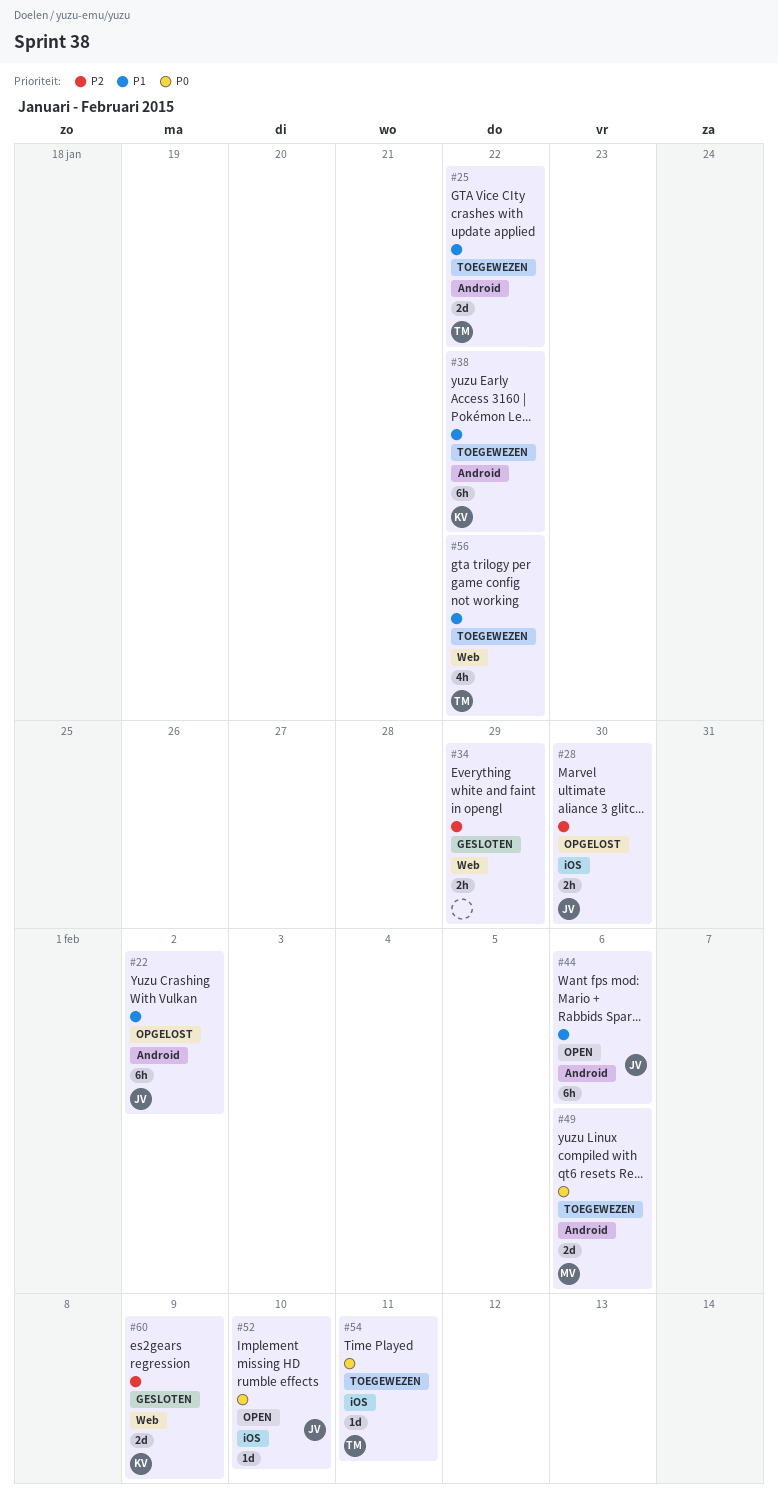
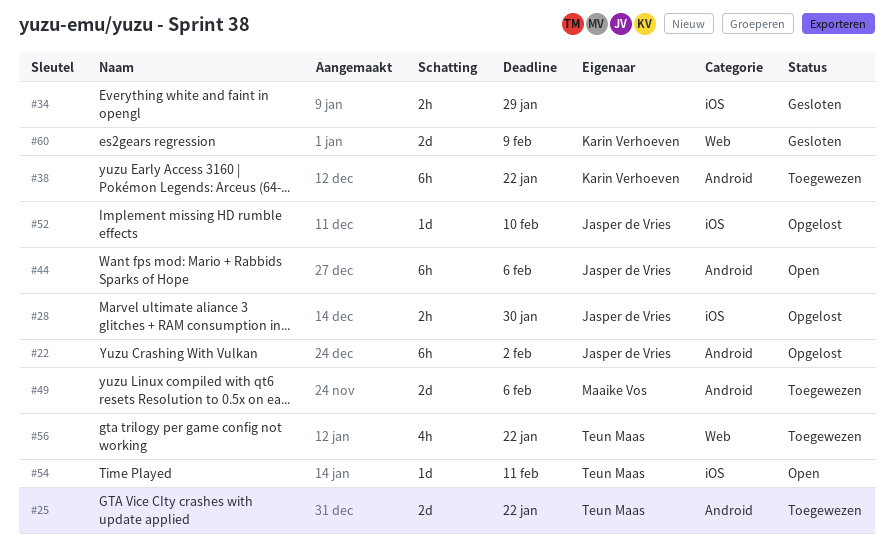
#34, label: Web -> iOS
#52, status: Open -> Opgelost
#54, status: Toegewezen -> Open

